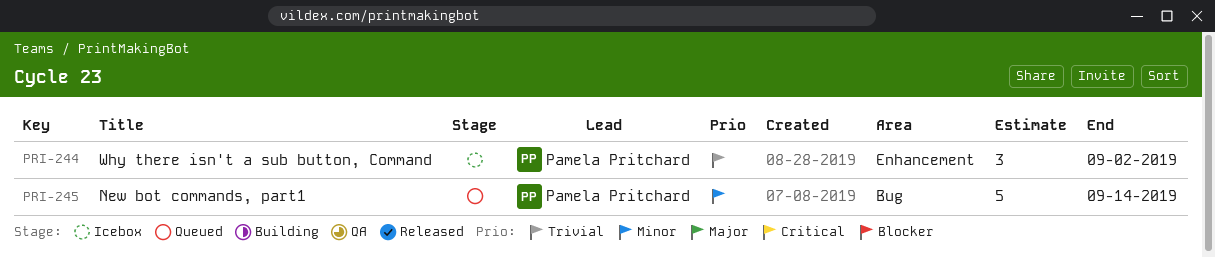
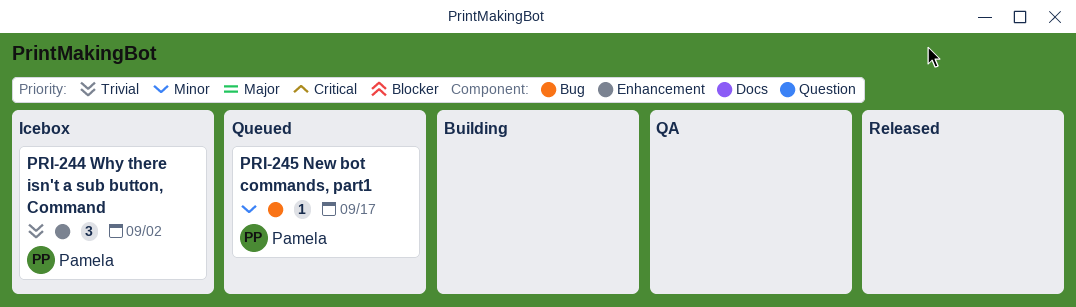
PRI-245, estimate: 5 -> 1
PRI-245, due: Sep 14 -> Sep 17

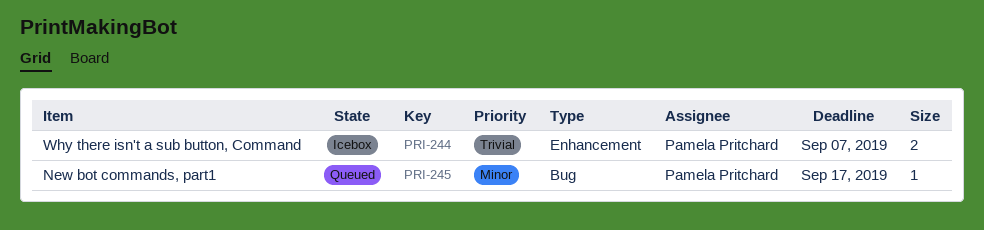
PRI-244, estimate: 3 -> 2
PRI-244, due: Sep 2 -> Sep 7

